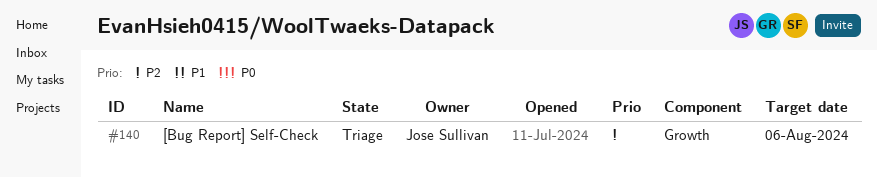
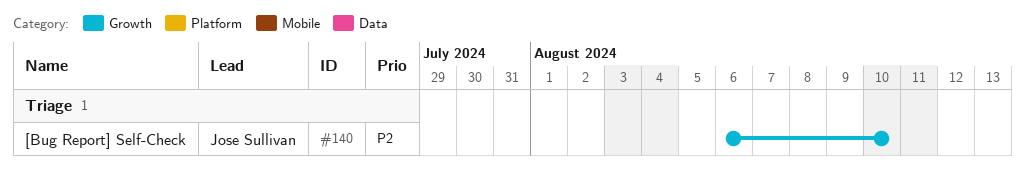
#140, due: Aug 6 -> Aug 10

